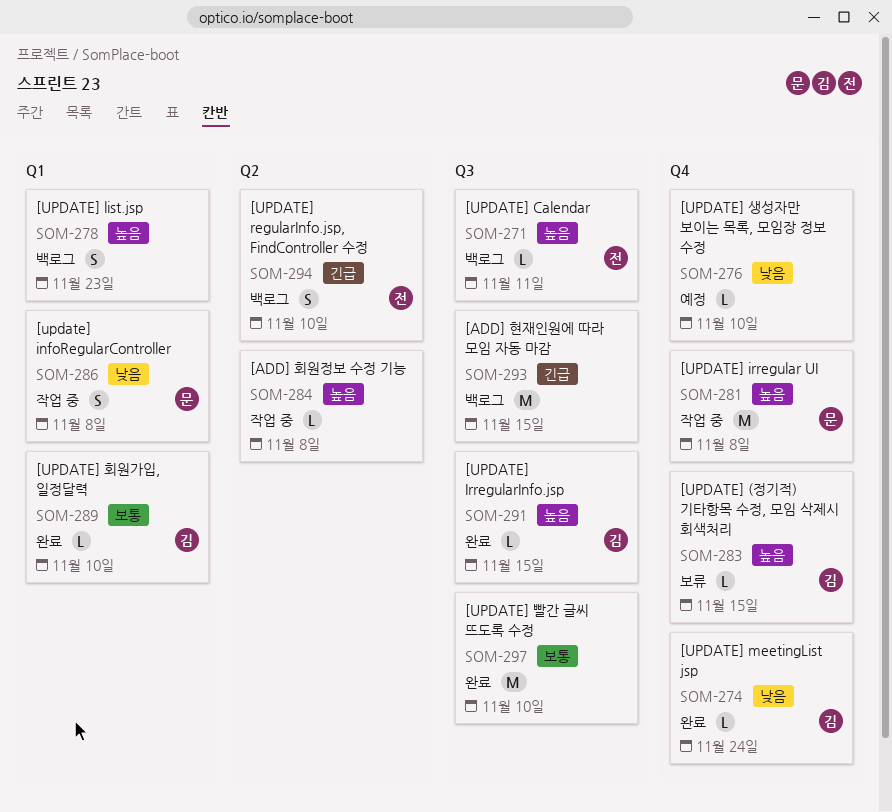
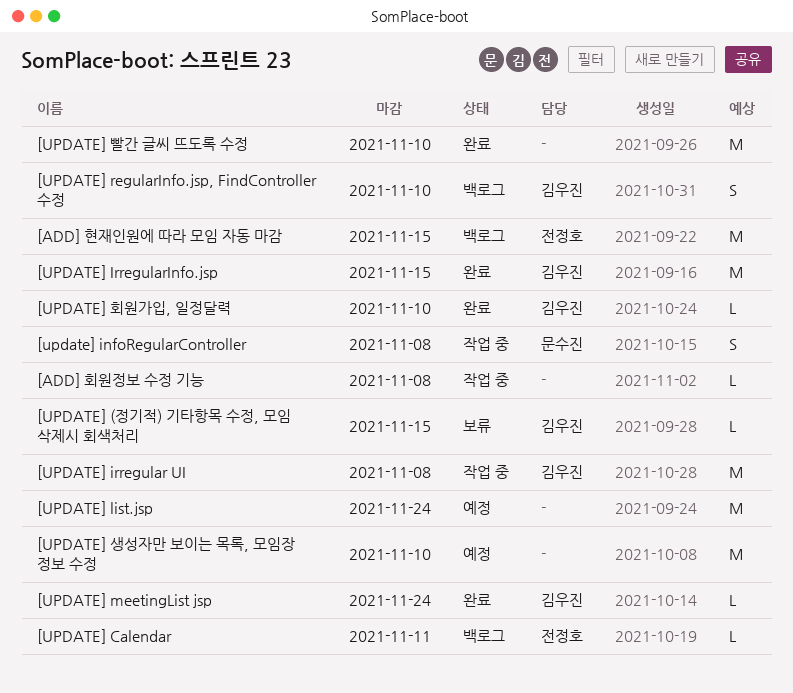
[ADD] 현재인원에 따라 모임 자동 마감, owner: none -> 전정호
[UPDATE] irregular UI, owner: 문수진 -> 김우진
[UPDATE] IrregularInfo.jsp, estimate: L -> M
[UPDATE] list.jsp, status: 백로그 -> 예정
[UPDATE] list.jsp, estimate: S -> M
[UPDATE] list.jsp, due: Nov 23 -> Nov 24
[UPDATE] regularInfo.jsp, FindController 수정, owner: 전정호 -> 김우진
[UPDATE] 생성자만 보이는 목록, 모임장 정보 수정, estimate: L -> M

